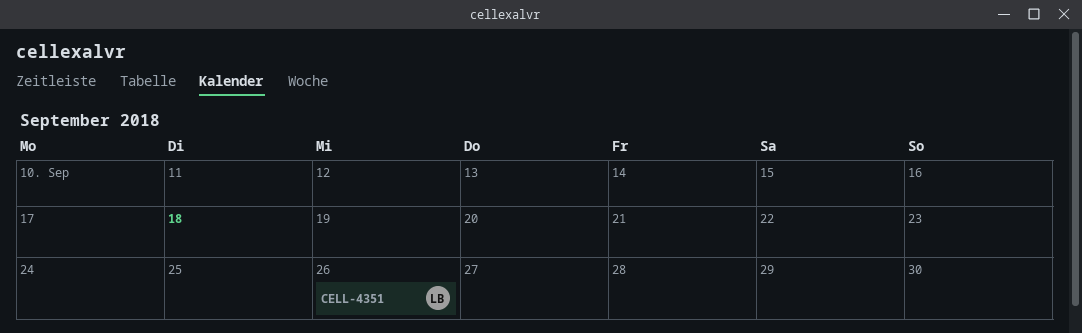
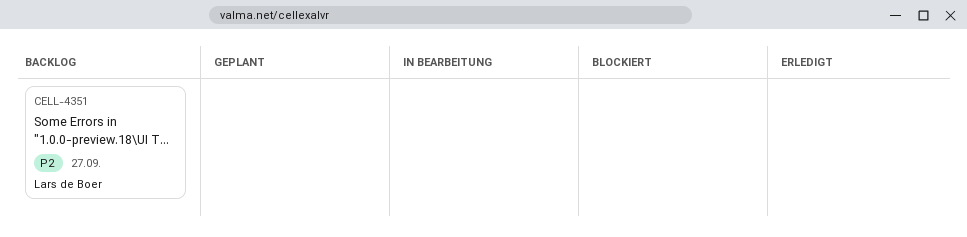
CELL-4351, due: Sep 26 -> Sep 27

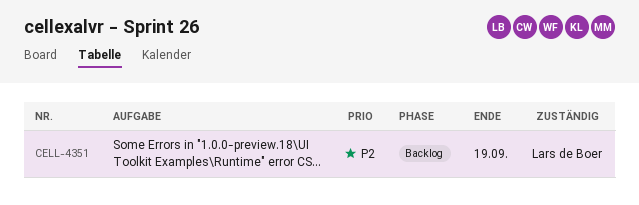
CELL-4351, due: Sep 27 -> Sep 19

